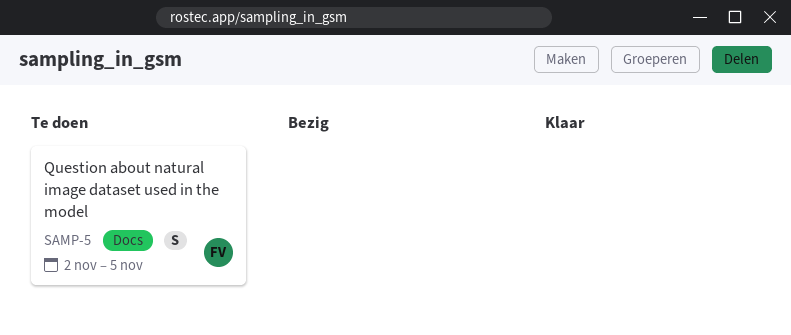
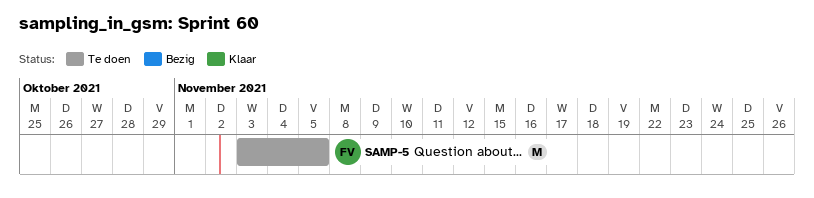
SAMP-5, estimate: S -> M
SAMP-5, start: Nov 2 -> Nov 3

